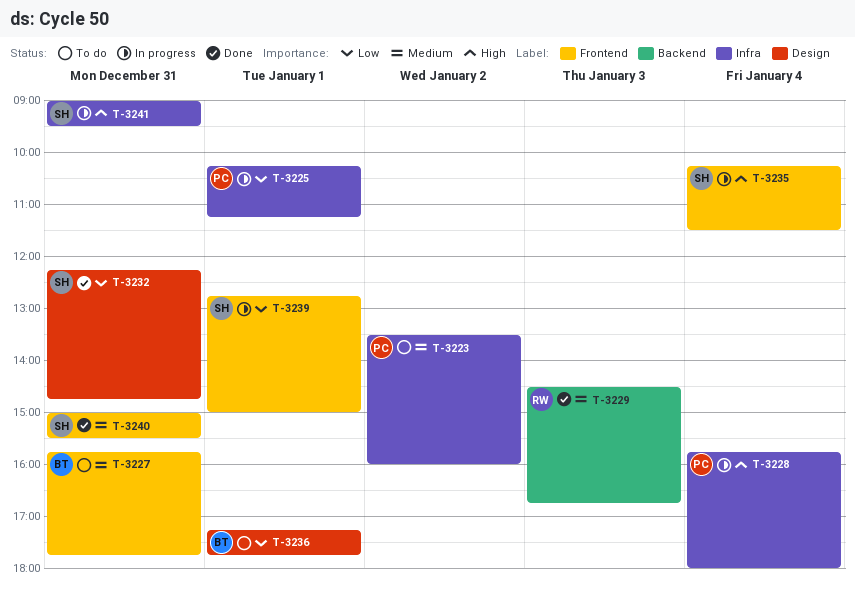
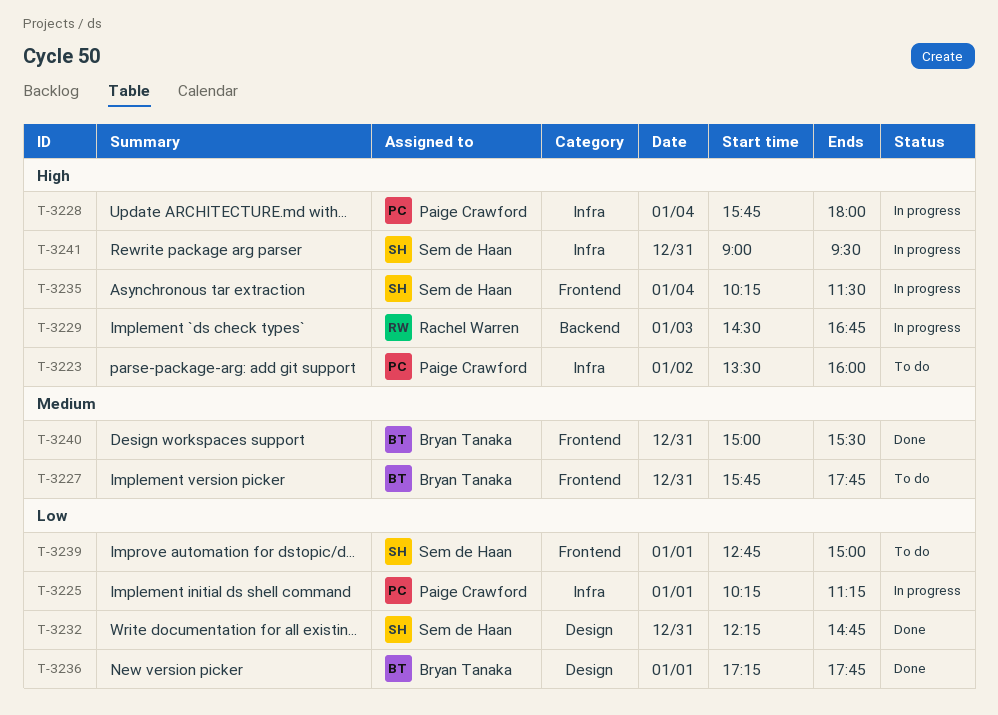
T-3223, priority: Medium -> High
T-3229, status: Done -> In progress
T-3229, priority: Medium -> High
T-3236, status: To do -> Done
T-3239, status: In progress -> To do
T-3240, owner: Sem de Haan -> Bryan Tanaka

